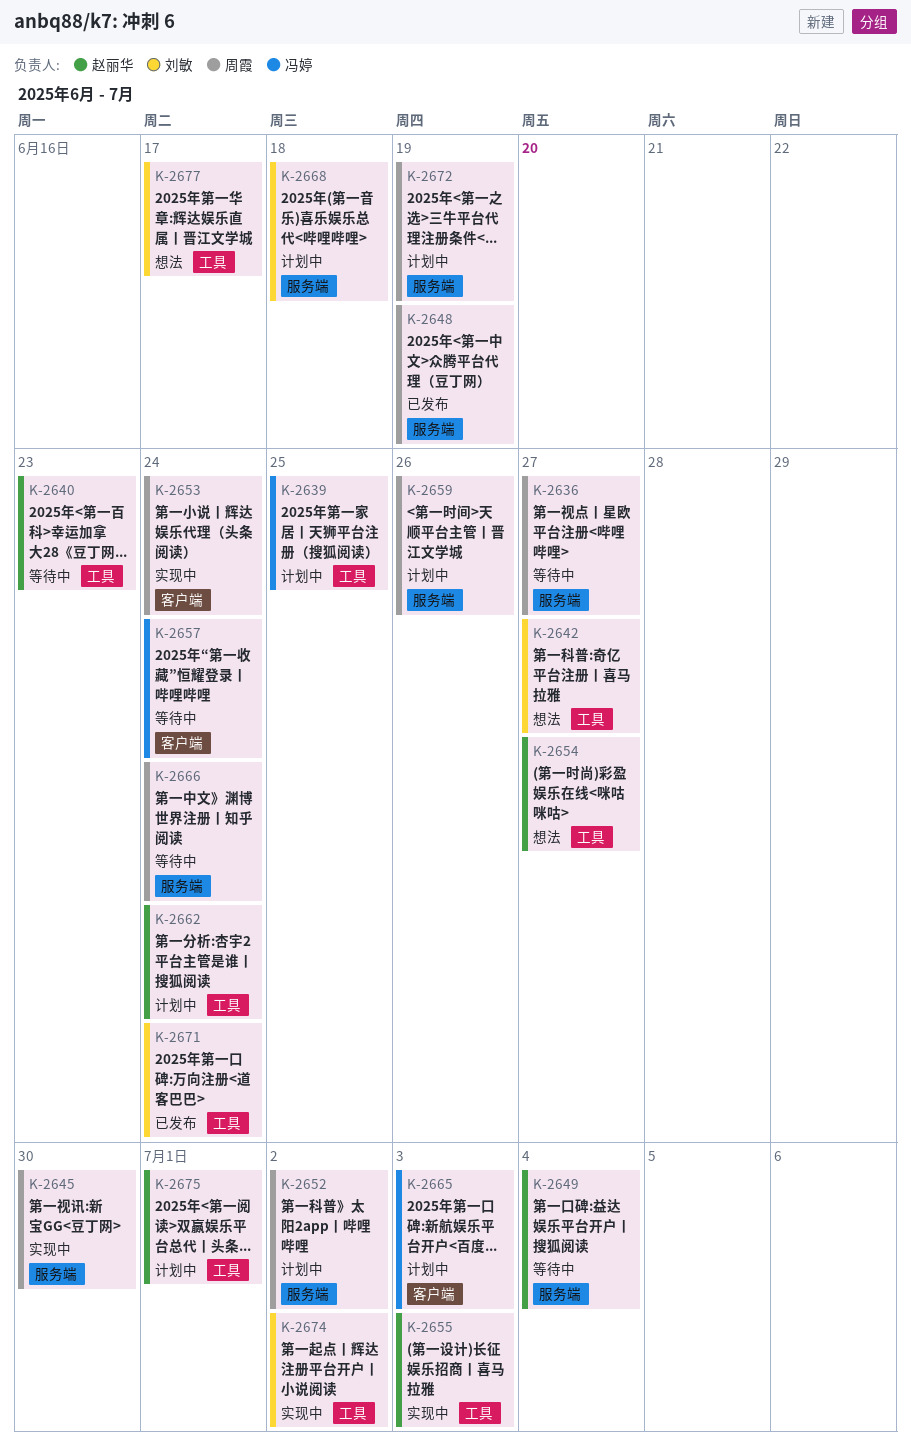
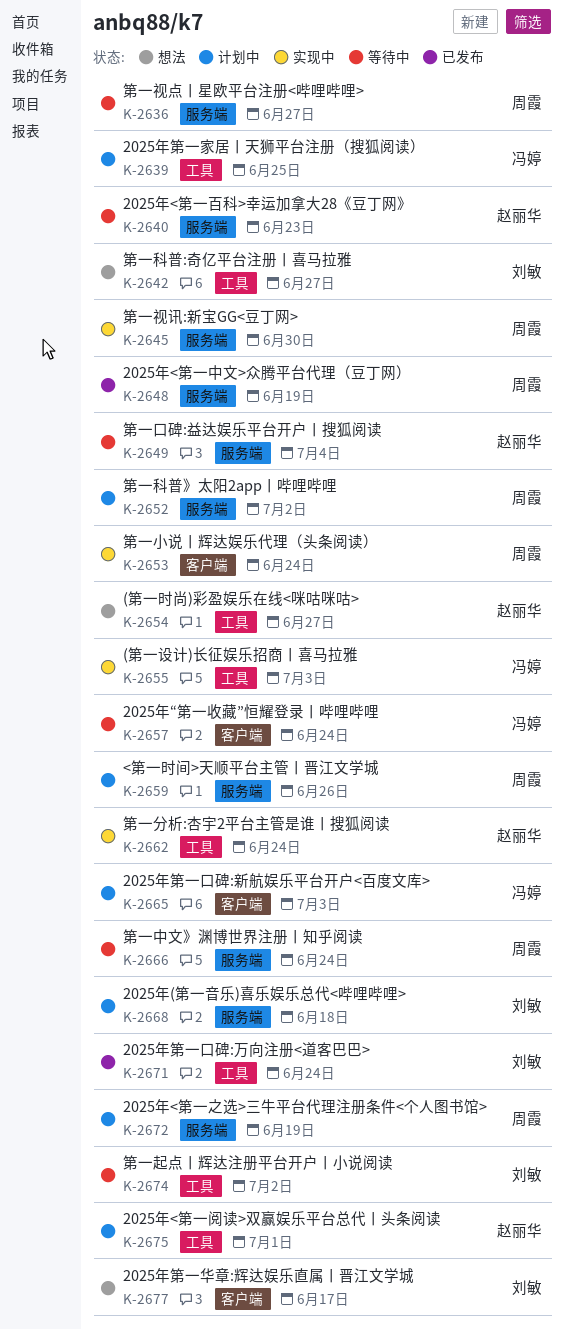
K-2640, label: 工具 -> 服务端
K-2655, owner: 赵丽华 -> 冯婷
K-2662, status: 计划中 -> 实现中
K-2674, status: 实现中 -> 等待中
K-2677, label: 工具 -> 客户端

